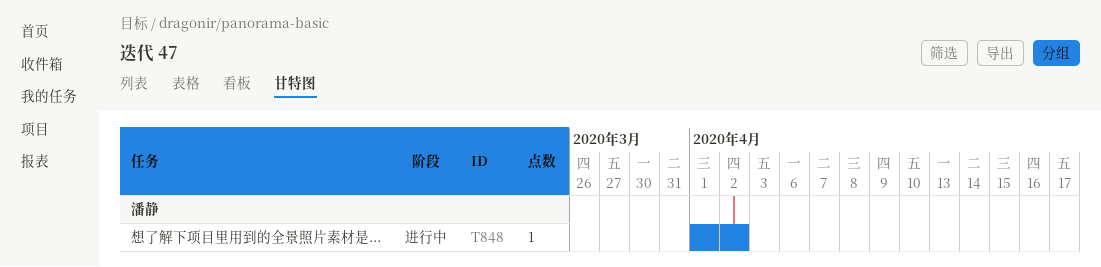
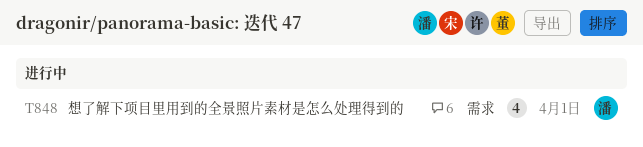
T848, estimate: 1 -> 4
T848, due: Apr 2 -> Apr 1

